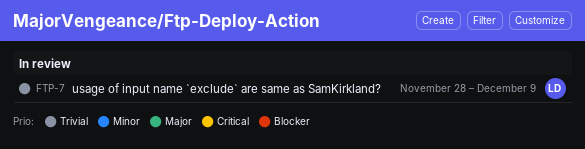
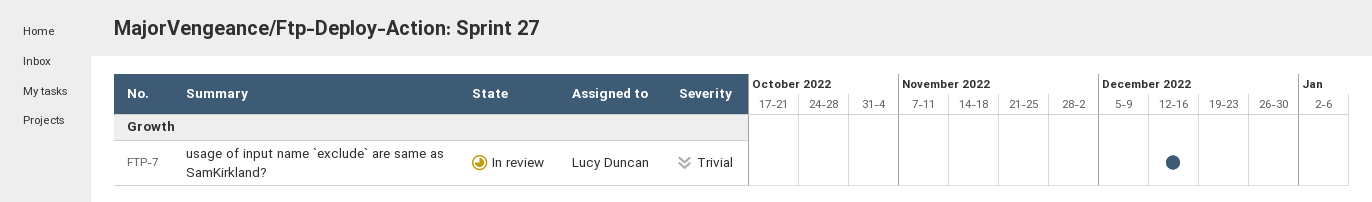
FTP-7, start: Nov 28 -> Dec 12
FTP-7, due: Dec 9 -> Dec 16

